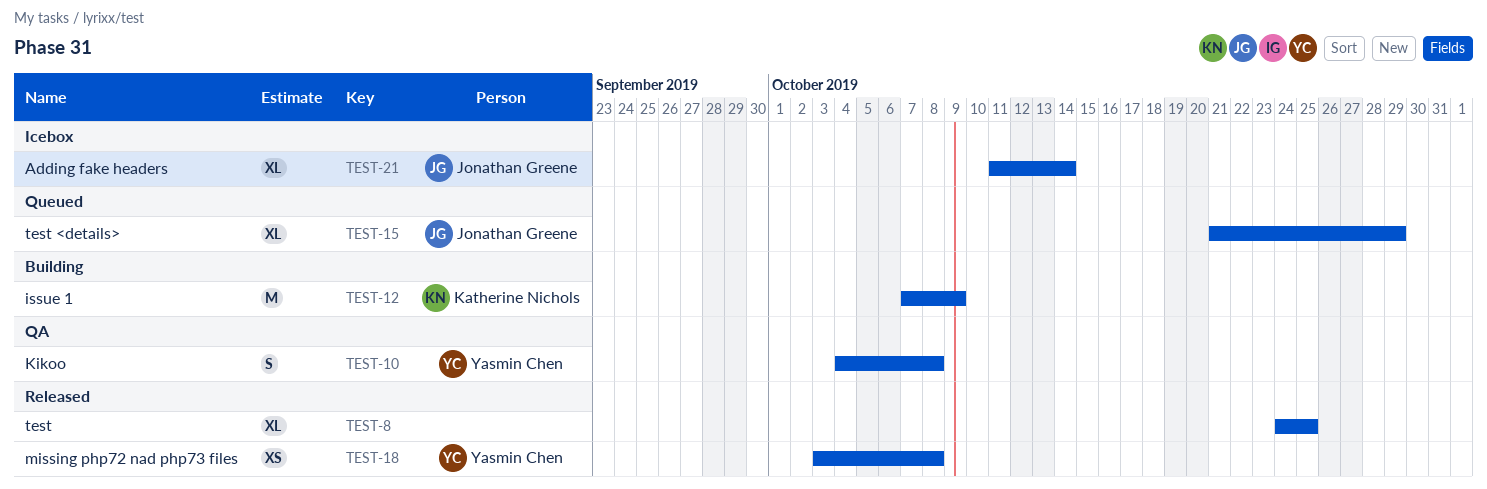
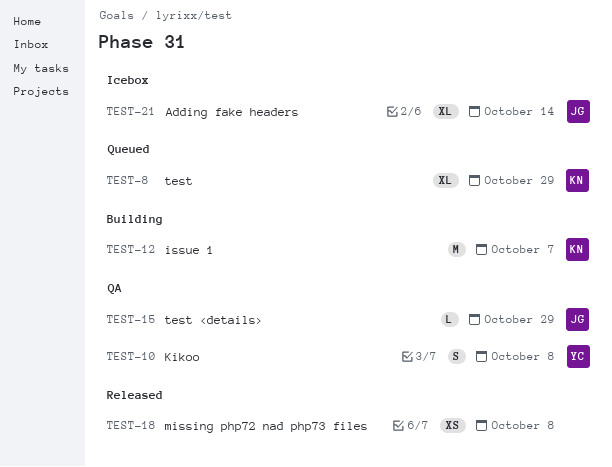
TEST-8, status: Released -> Queued
TEST-8, owner: none -> Katherine Nichols
TEST-8, due: Oct 25 -> Oct 29
TEST-12, due: Oct 9 -> Oct 7
TEST-15, status: Queued -> QA
TEST-15, estimate: XL -> L
TEST-18, owner: Yasmin Chen -> none

